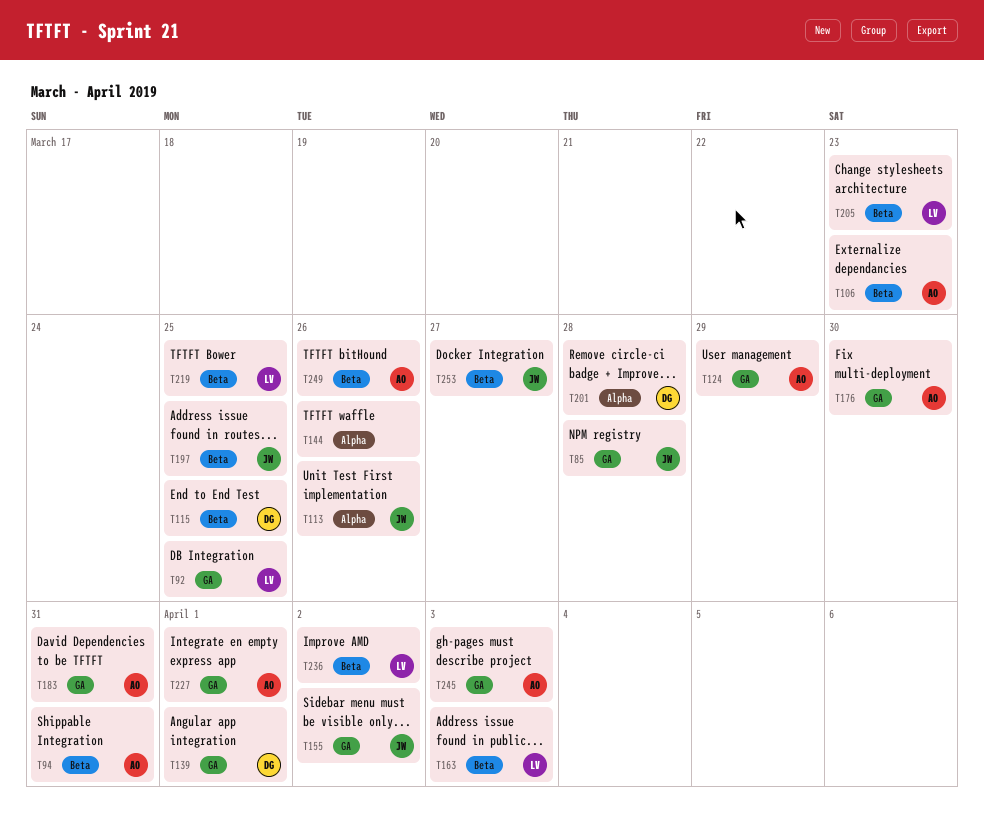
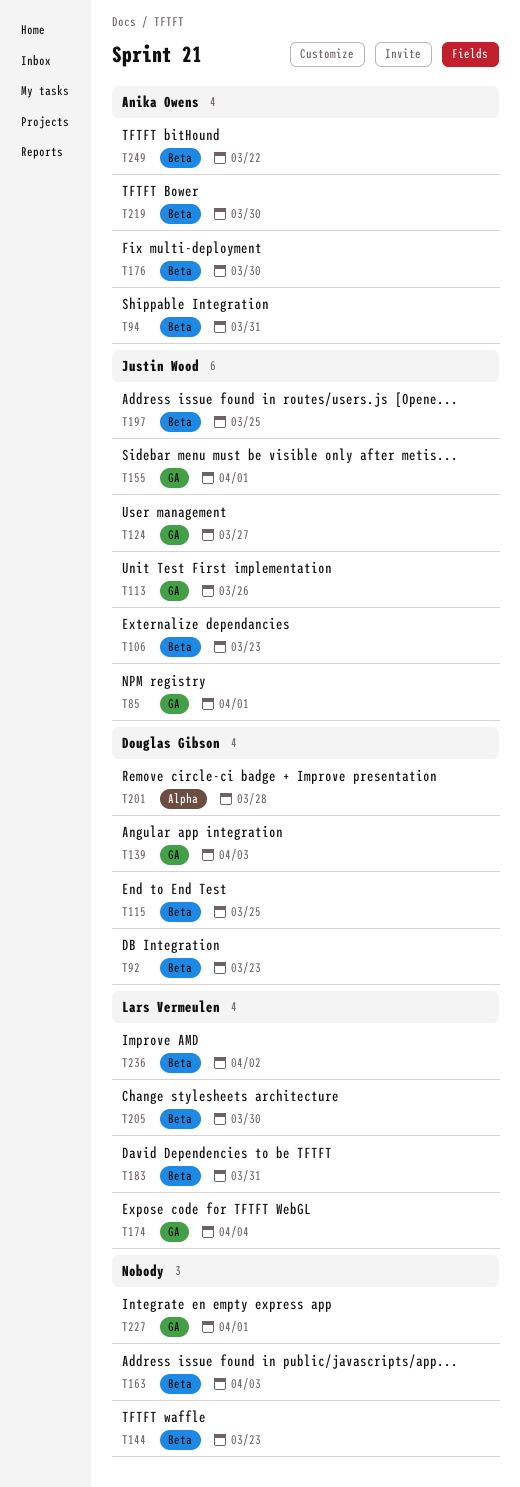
T85, due: Mar 28 -> Apr 1
T92, owner: Lars Vermeulen -> Douglas Gibson
T92, label: GA -> Beta
T92, due: Mar 25 -> Mar 23
T106, owner: Anika Owens -> Justin Wood
T113, label: Alpha -> GA
T124, owner: Anika Owens -> Justin Wood
T124, due: Mar 29 -> Mar 27
T139, due: Apr 1 -> Apr 3
T144, label: Alpha -> Beta
T144, due: Mar 26 -> Mar 23
T155, due: Apr 2 -> Apr 1
T163, owner: Lars Vermeulen -> none
T174: none -> present
T176, label: GA -> Beta
T183, owner: Anika Owens -> Lars Vermeulen
T183, label: GA -> Beta
T205, due: Mar 23 -> Mar 30
T219, owner: Lars Vermeulen -> Anika Owens
T219, due: Mar 25 -> Mar 30
T227, owner: Anika Owens -> none
T245: present -> none
T249, due: Mar 26 -> Mar 22
T253: present -> none

